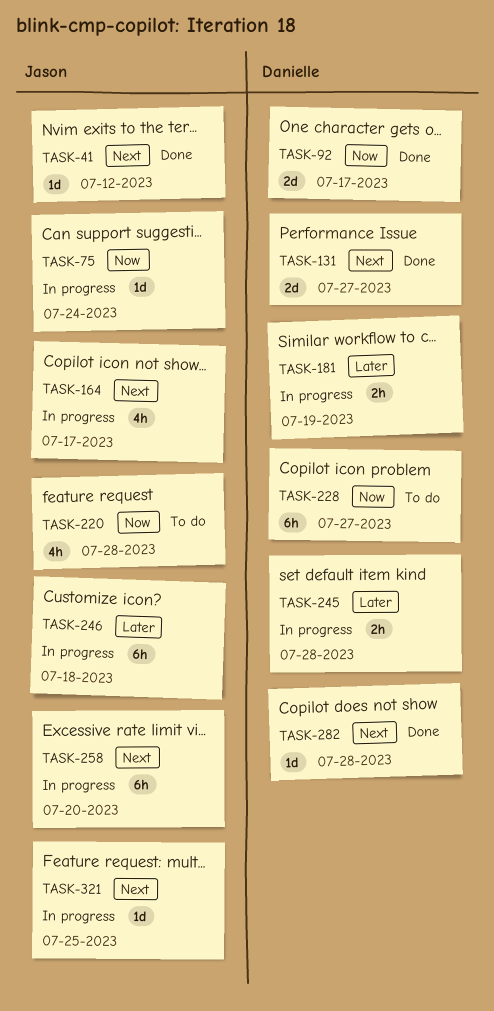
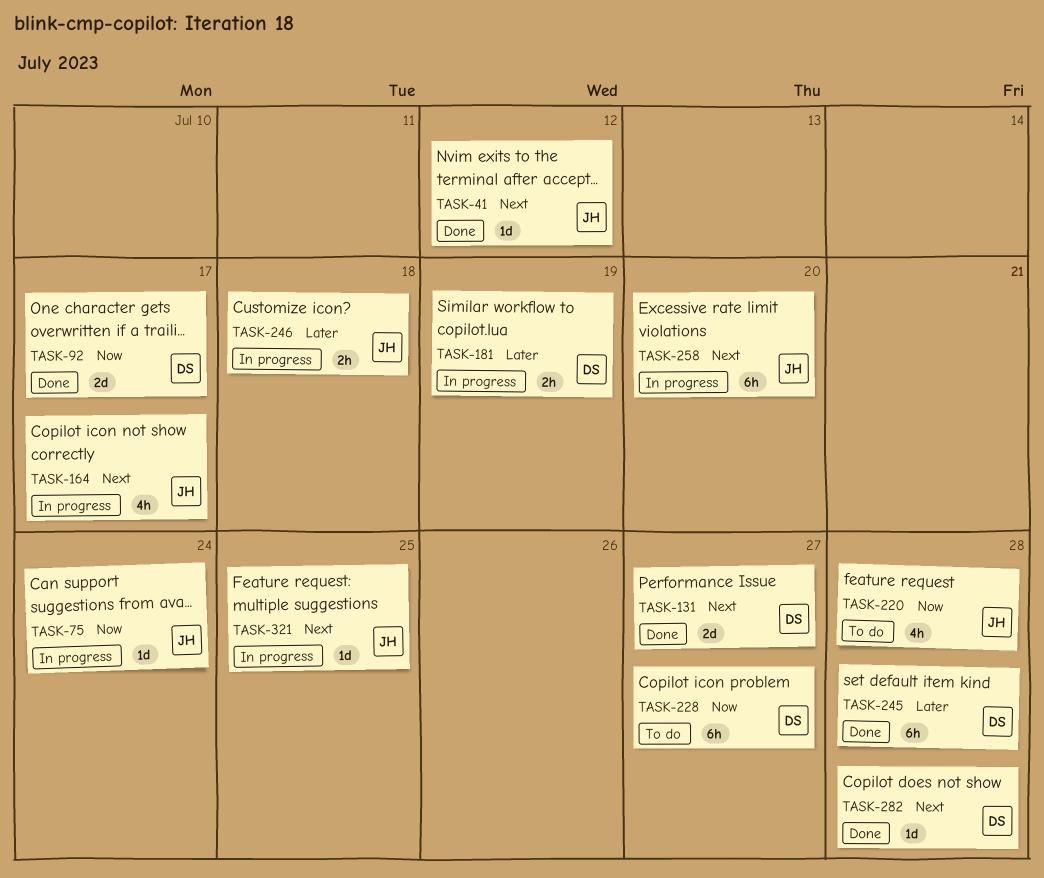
TASK-245, status: In progress -> Done
TASK-245, estimate: 2h -> 6h
TASK-246, estimate: 6h -> 2h

